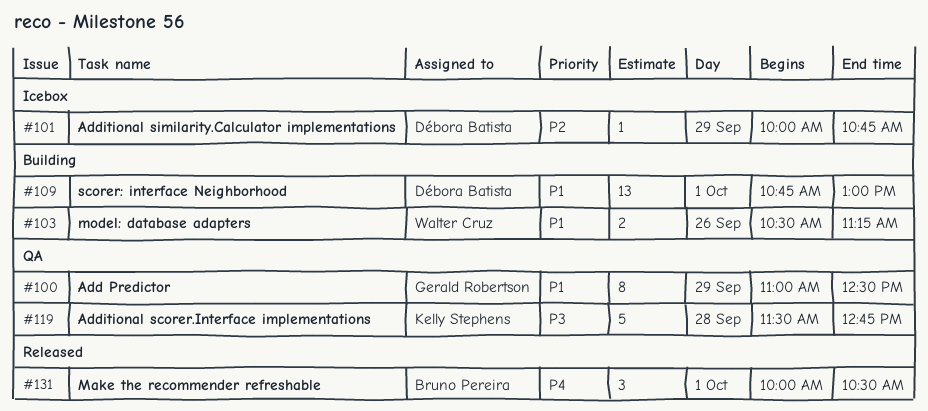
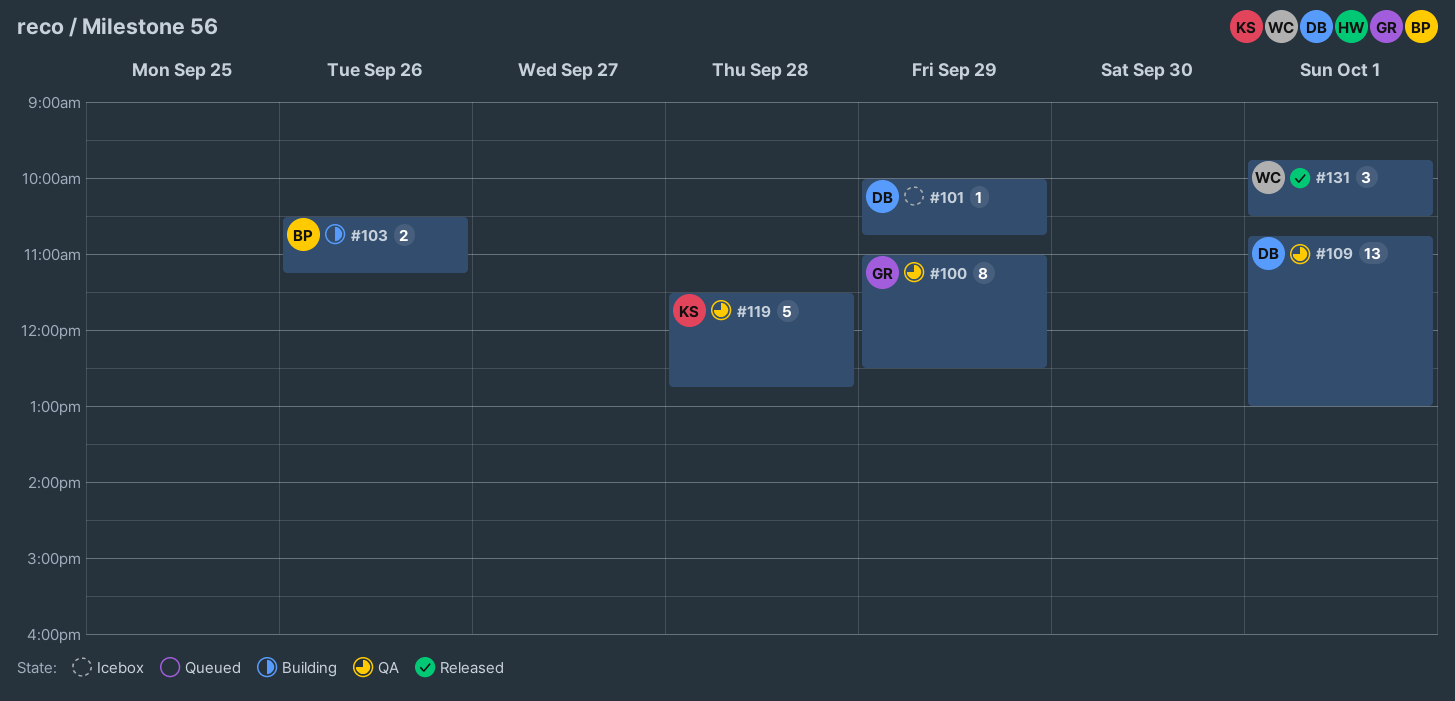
#103, owner: Walter Cruz -> Bruno Pereira
#109, status: Building -> QA
#131, owner: Bruno Pereira -> Walter Cruz
#131, begins: 10:00 -> 09:45

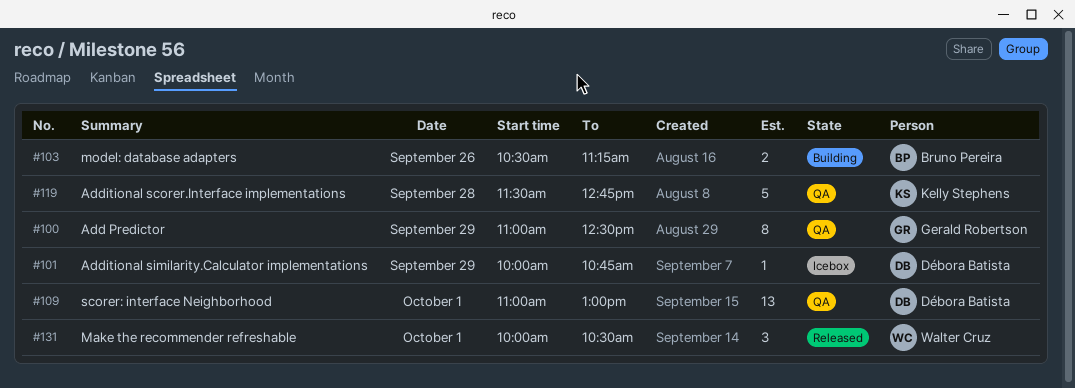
#109, begins: 10:45 -> 11:00
#131, begins: 09:45 -> 10:00

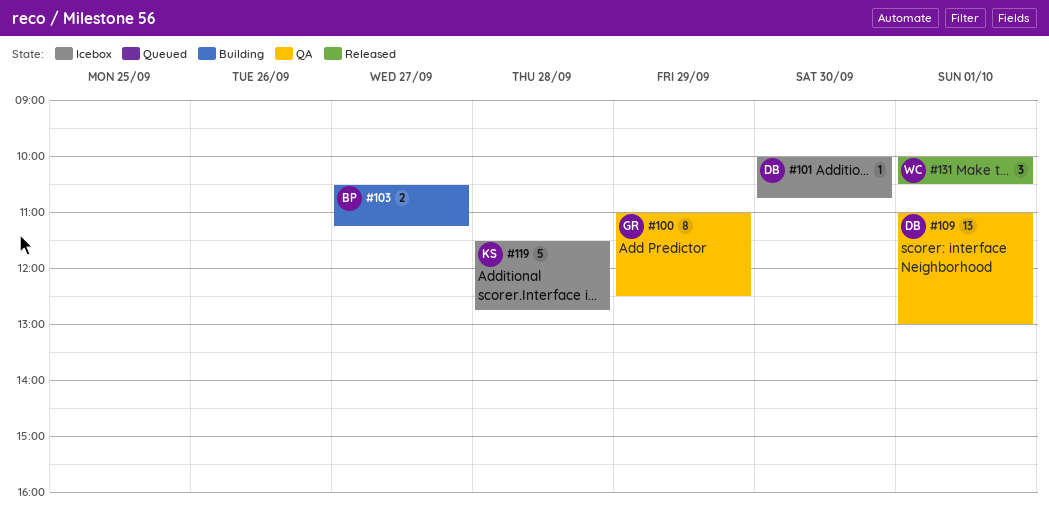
#101, day: Sep 29 -> Sep 30
#103, day: Sep 26 -> Sep 27
#119, status: QA -> Icebox

